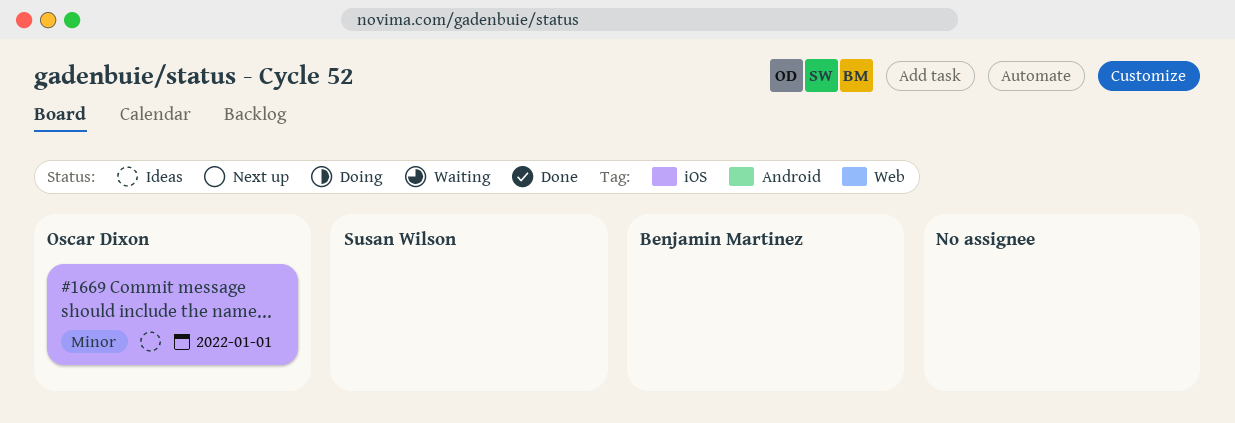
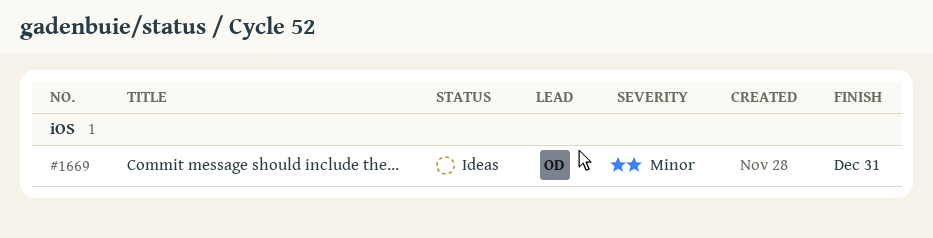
#1669, due: Jan 1 -> Dec 31

